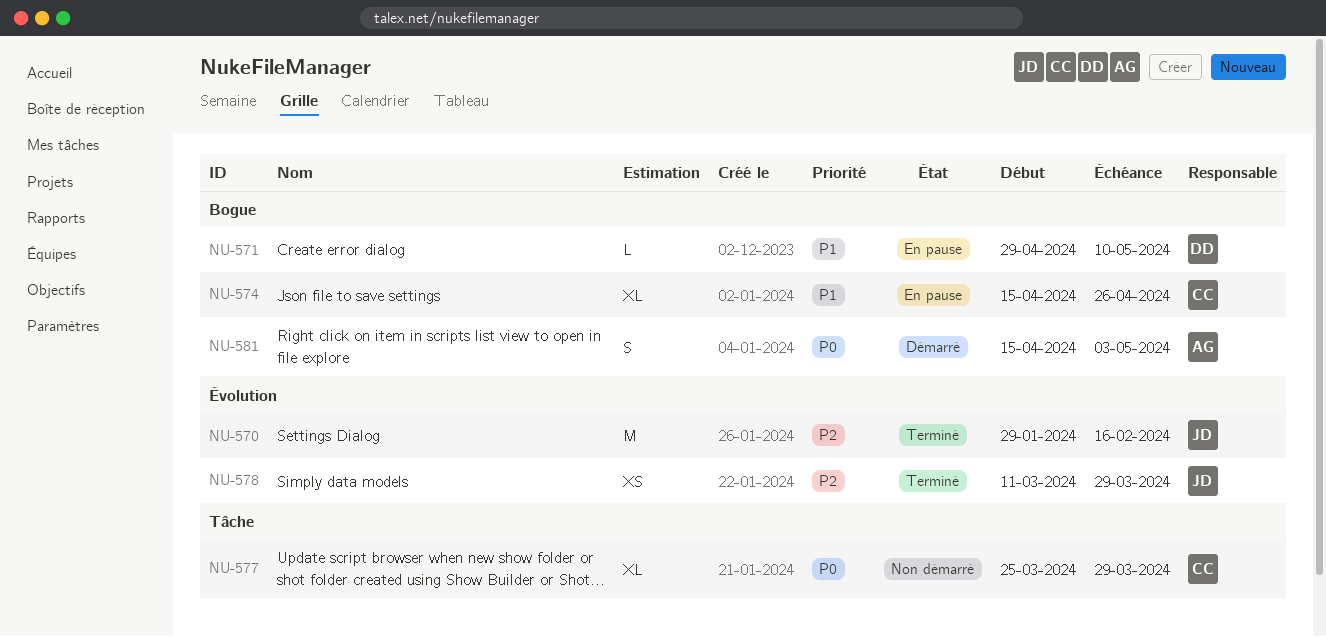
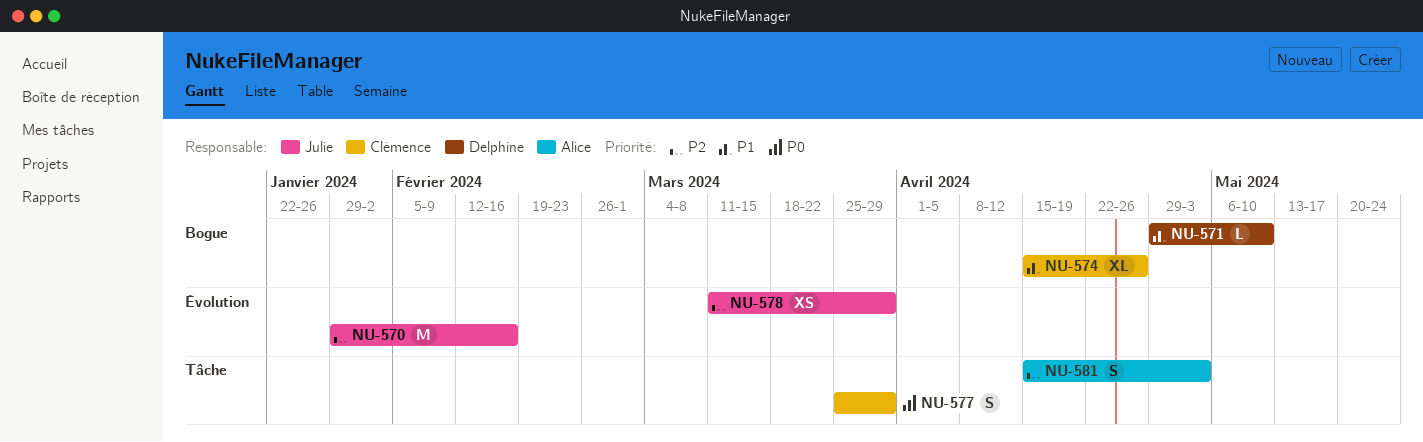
NU-577, estimate: XL -> S
NU-581, priority: P0 -> P2
NU-581, label: Bogue -> Tâche

